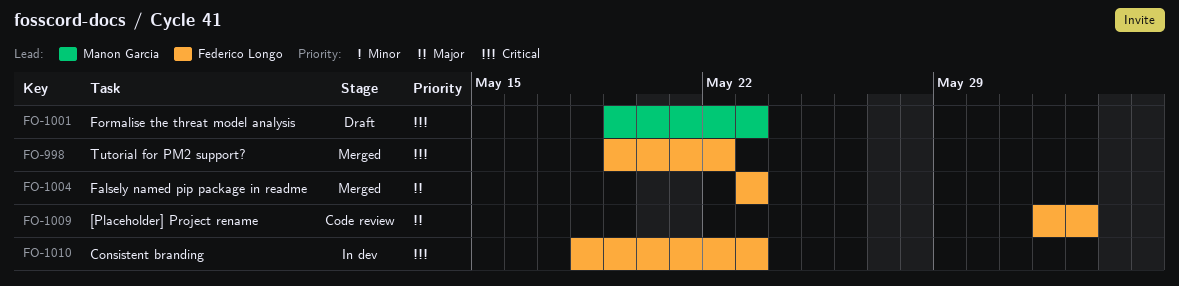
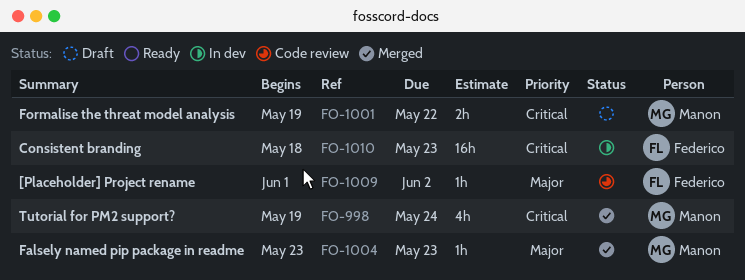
FO-998, owner: Federico Longo -> Manon Garcia
FO-998, due: May 22 -> May 24
FO-1001, due: May 23 -> May 22
FO-1004, owner: Federico Longo -> Manon Garcia

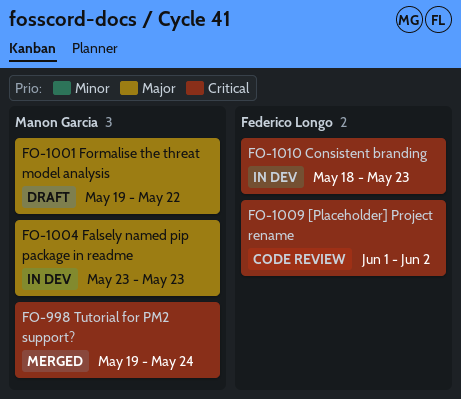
FO-1001, priority: Critical -> Major
FO-1004, status: Merged -> In dev
FO-1009, priority: Major -> Critical

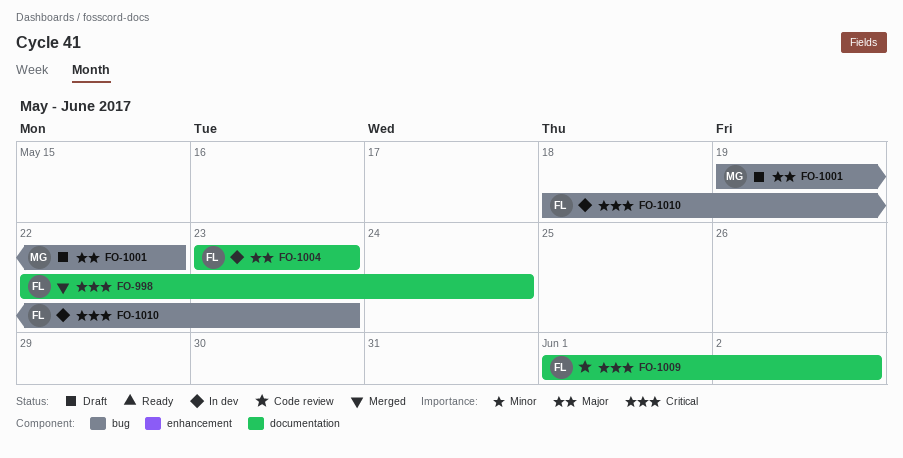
FO-998, owner: Manon Garcia -> Federico Longo
FO-998, start: May 19 -> May 22
FO-1004, owner: Manon Garcia -> Federico Longo

